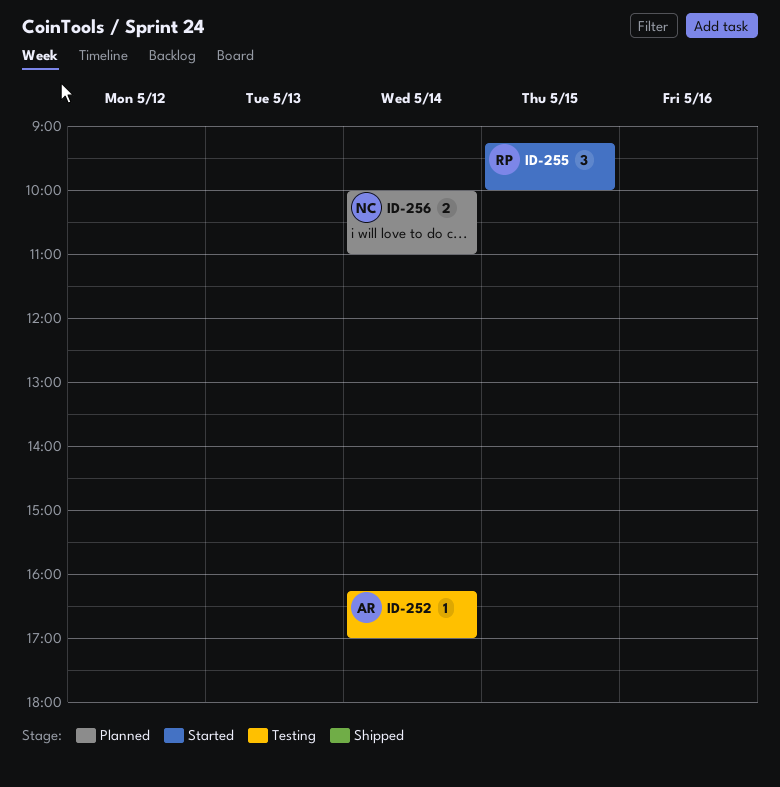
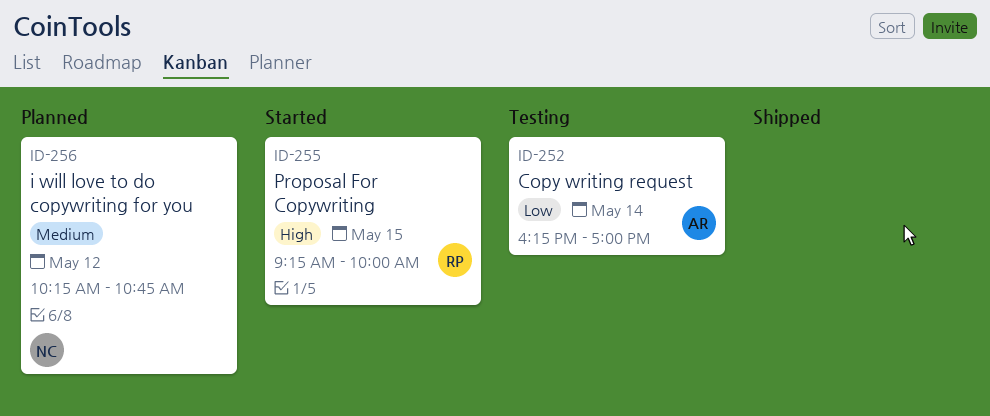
ID-256, day: May 14 -> May 12
ID-256, begins: 10:00 -> 10:15
ID-256, ends: 11:00 -> 10:45

